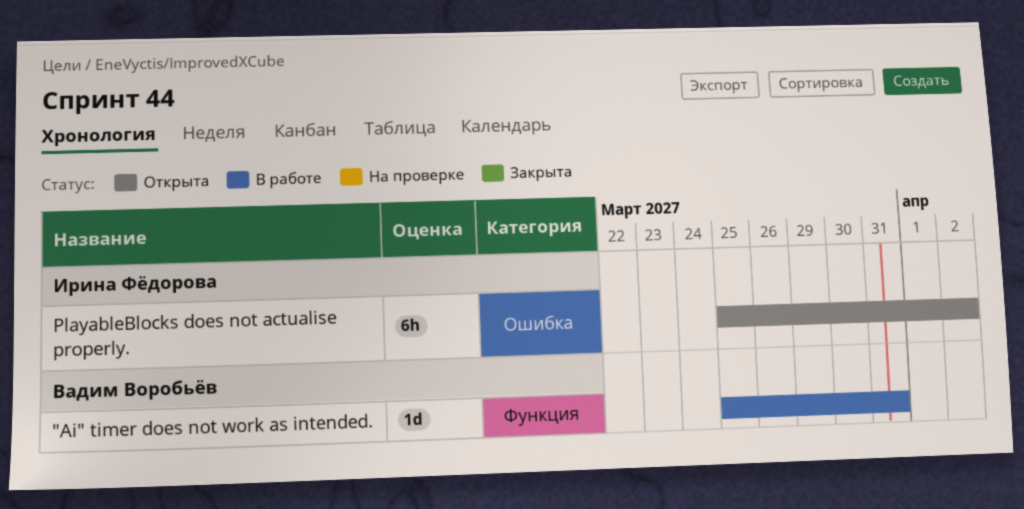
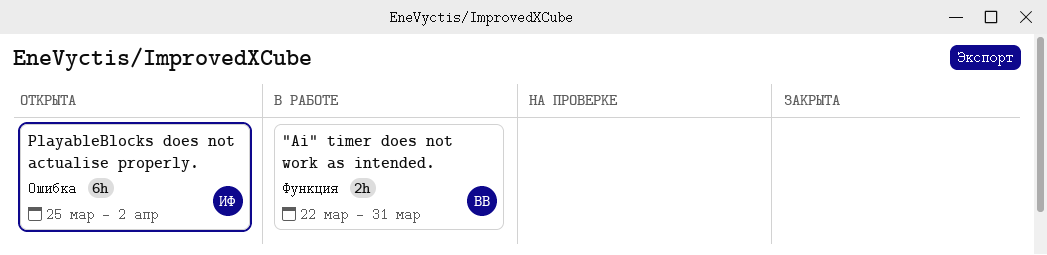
"Ai" timer does not work as intended., estimate: 1d -> 2h
"Ai" timer does not work as intended., start: Mar 25 -> Mar 22

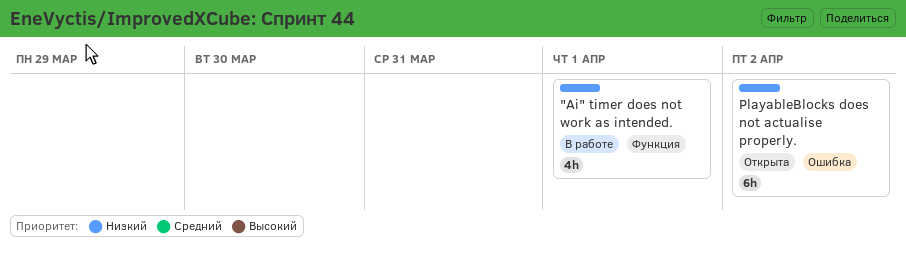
"Ai" timer does not work as intended., estimate: 2h -> 4h
"Ai" timer does not work as intended., due: Mar 31 -> Apr 1

